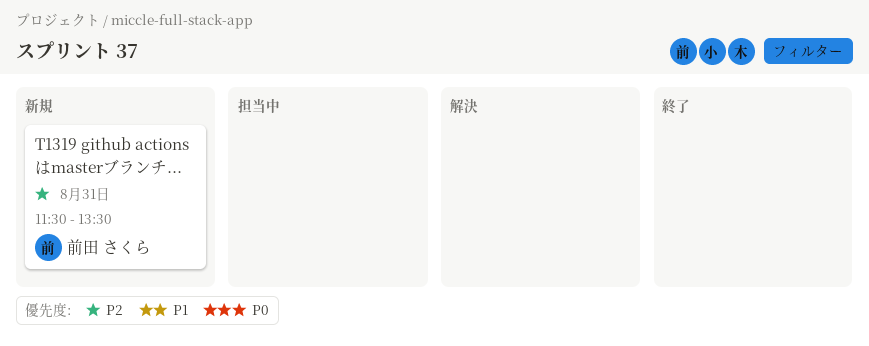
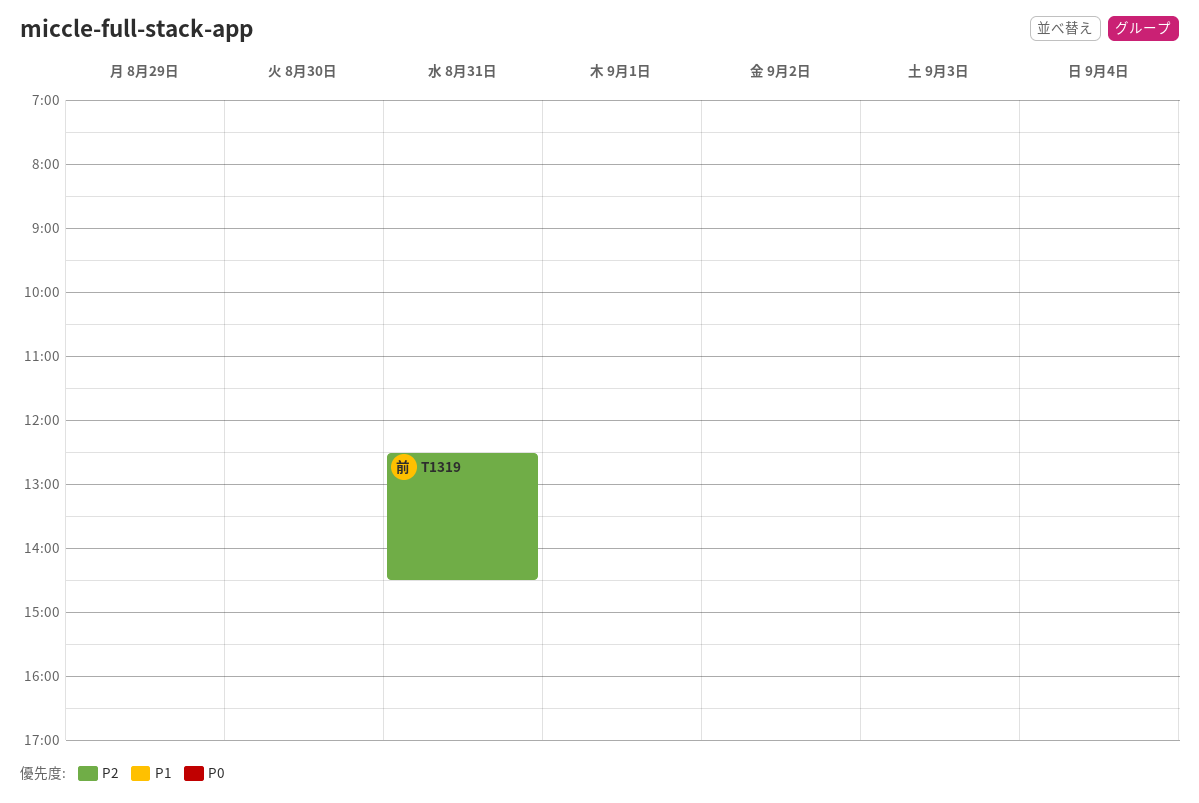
T1319, begins: 11:30 -> 12:30
T1319, ends: 13:30 -> 14:30

